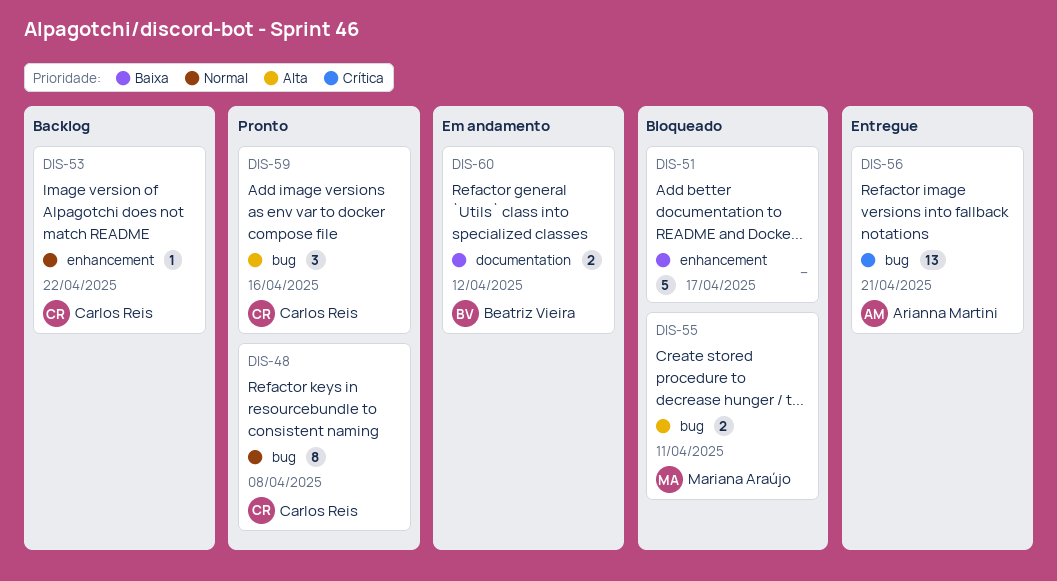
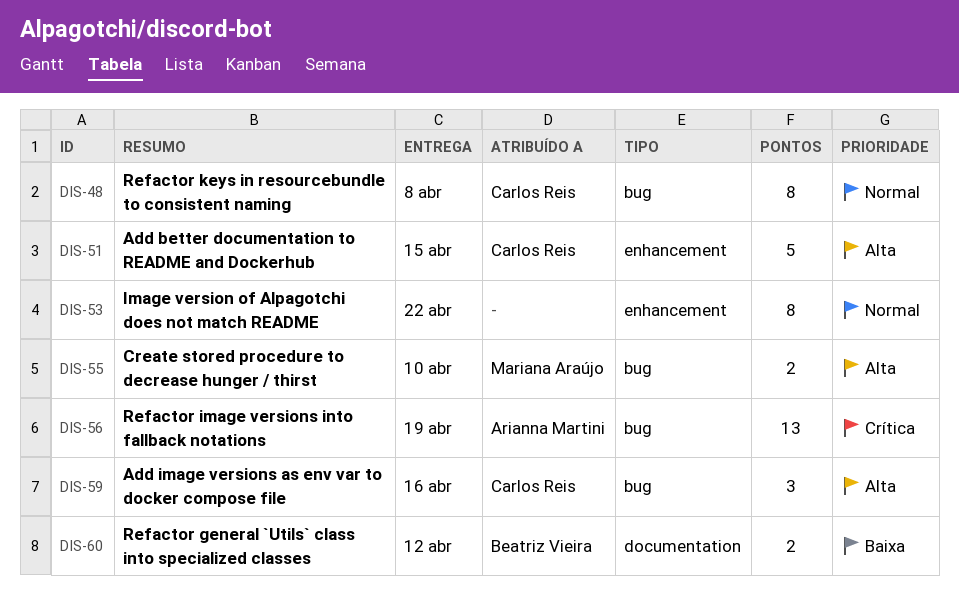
DIS-51, owner: none -> Carlos Reis
DIS-51, priority: Baixa -> Alta
DIS-51, due: Apr 17 -> Apr 15
DIS-53, owner: Carlos Reis -> none
DIS-53, estimate: 1 -> 8
DIS-55, due: Apr 11 -> Apr 10
DIS-56, due: Apr 21 -> Apr 19

